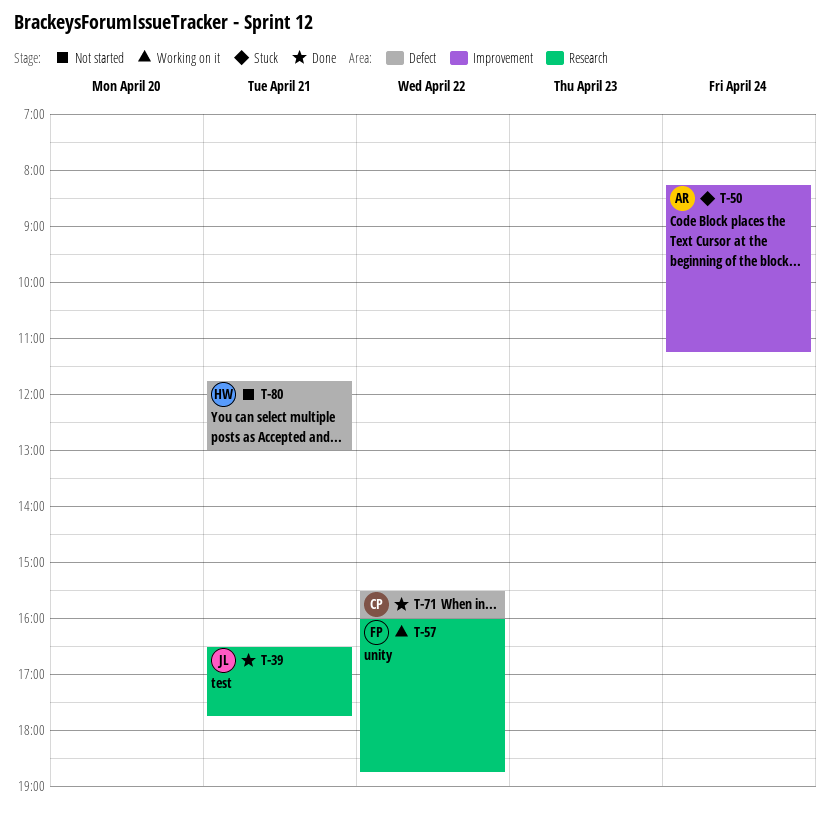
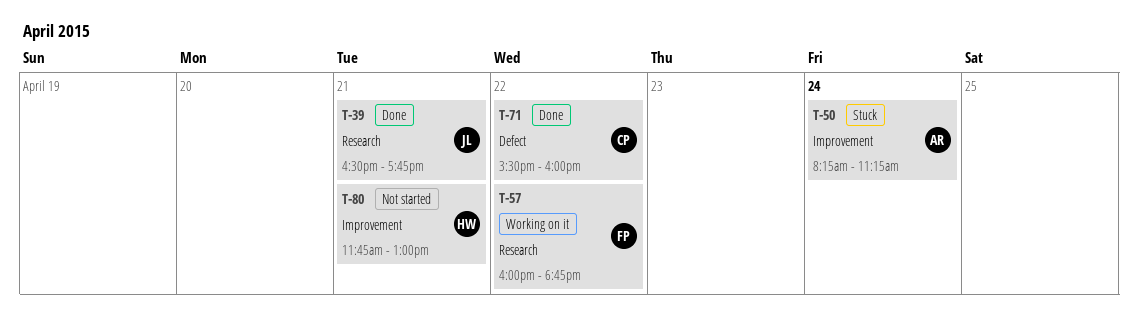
T-80, label: Defect -> Improvement

